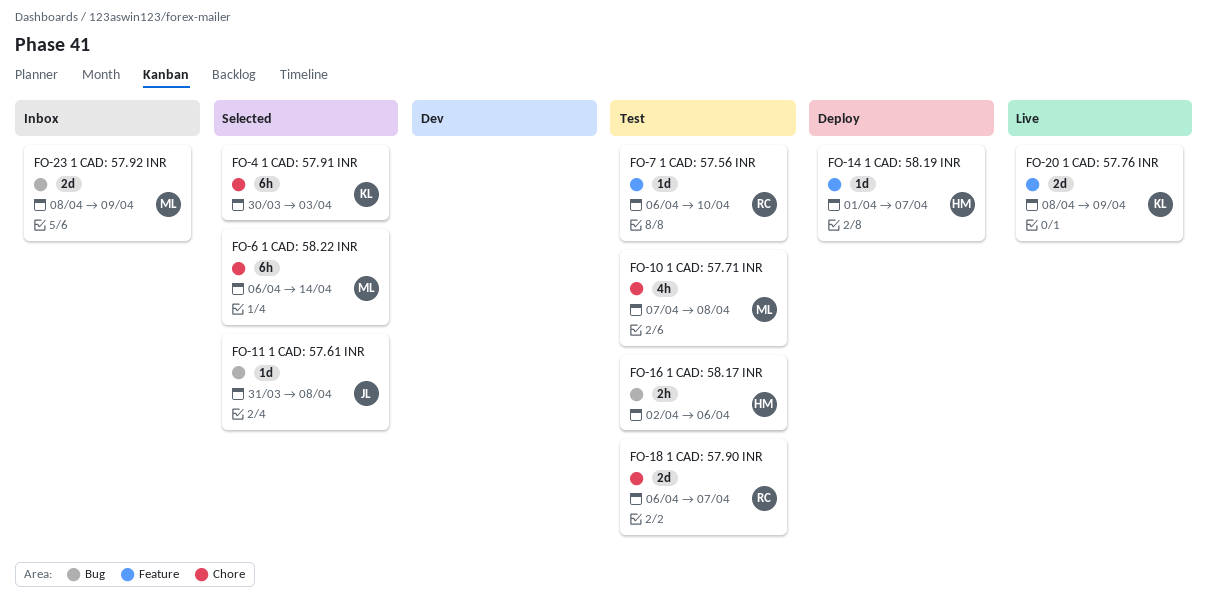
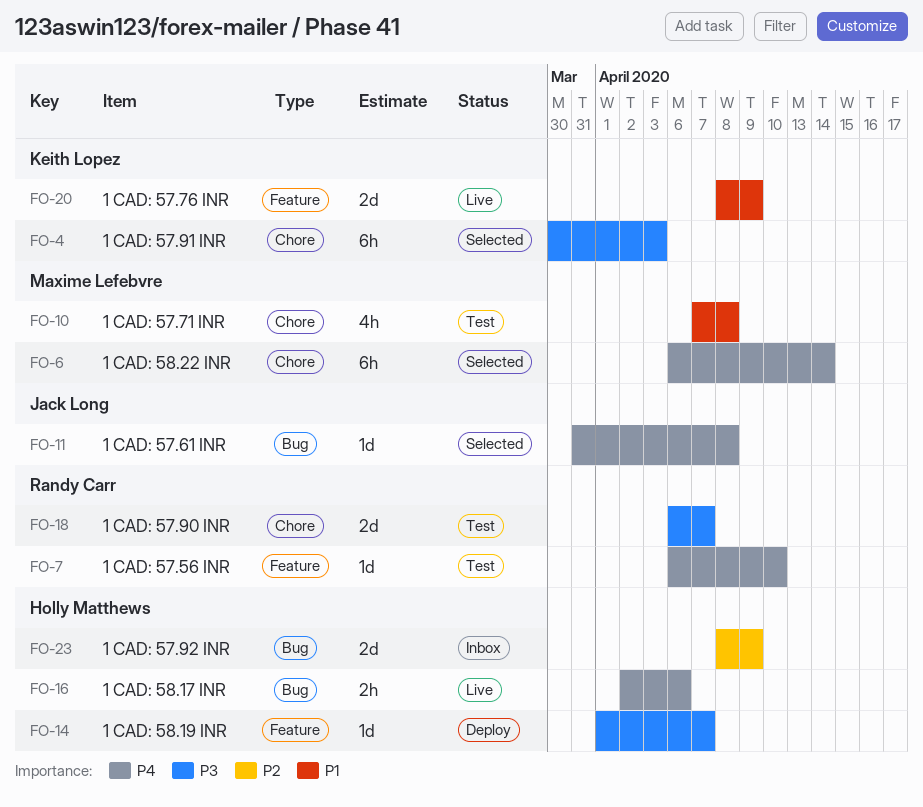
FO-16, status: Test -> Live
FO-23, owner: Maxime Lefebvre -> Holly Matthews

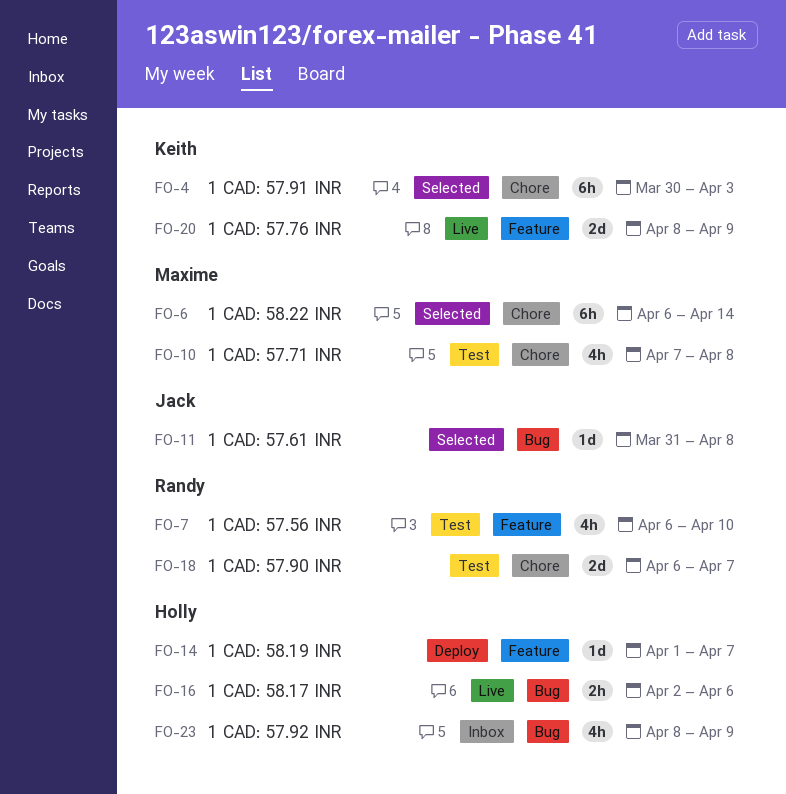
FO-7, estimate: 1d -> 4h
FO-23, estimate: 2d -> 4h

